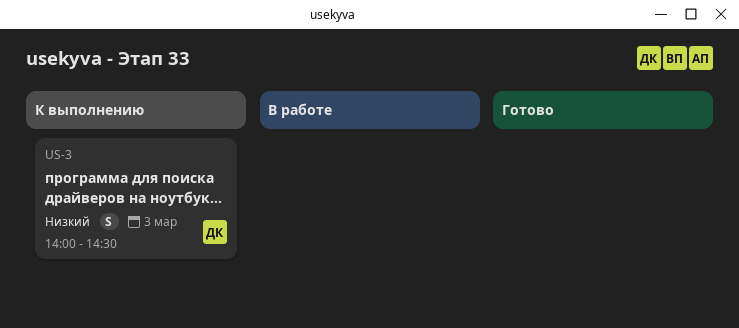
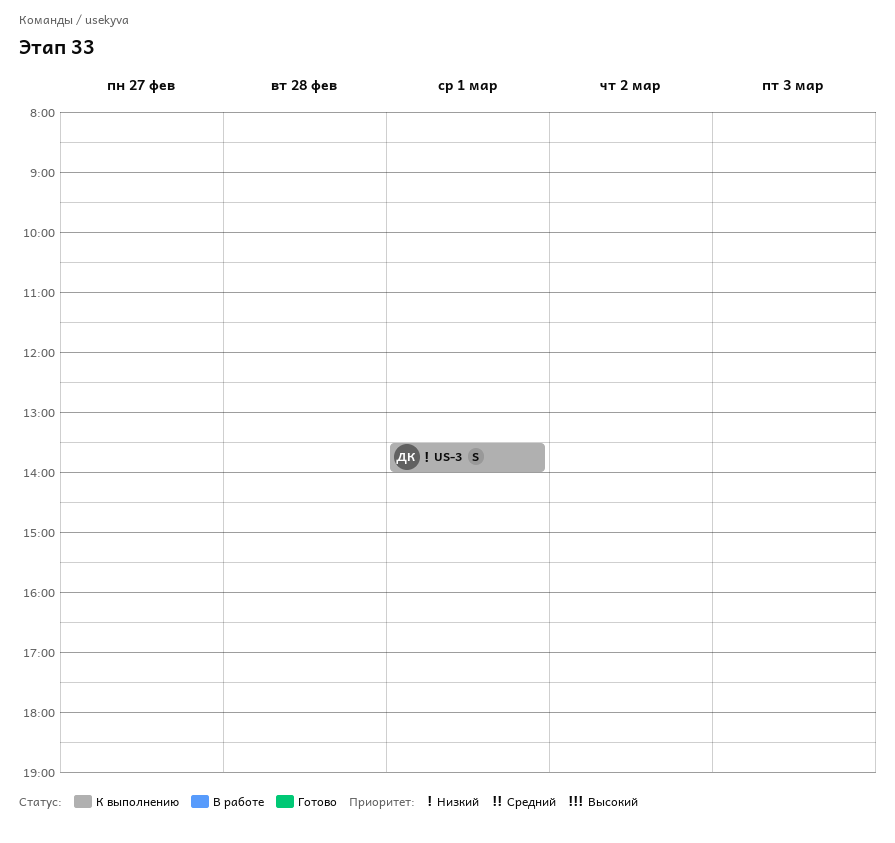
US-3, day: Mar 3 -> Mar 1
US-3, begins: 14:00 -> 13:30
US-3, ends: 14:30 -> 14:00

